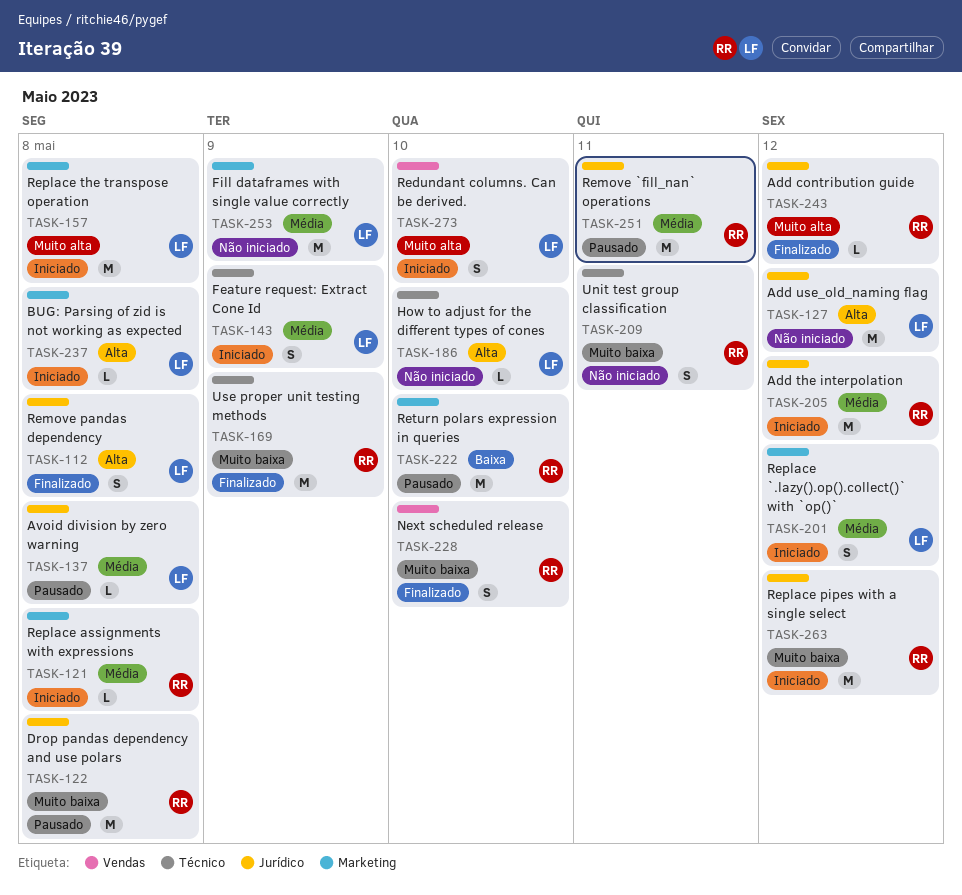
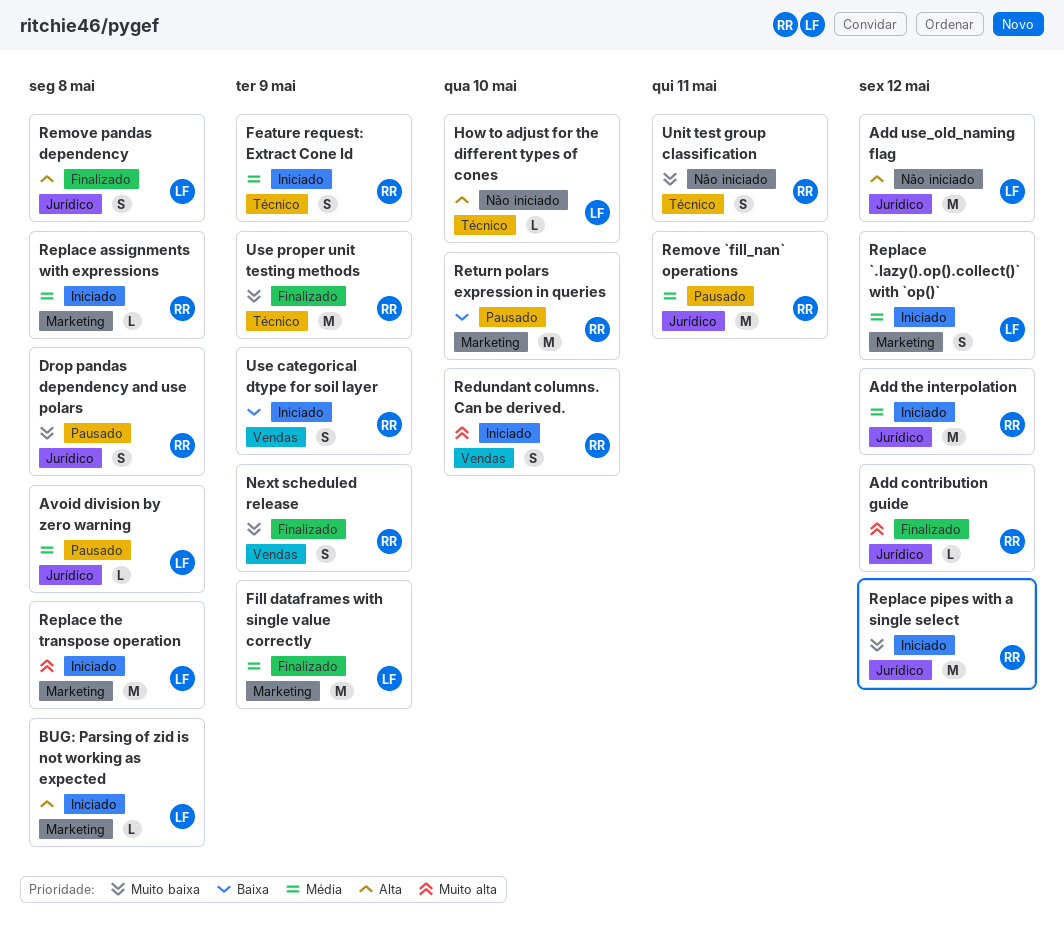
Drop pandas dependency and use polars, estimate: M -> S
Feature request: Extract Cone Id, owner: LF -> RR
Fill dataframes with single value correctly, status: Não iniciado -> Finalizado
Next scheduled release, due: May 10 -> May 9
Redundant columns. Can be derived., owner: LF -> RR
Use categorical dtype for soil layer: none -> present

